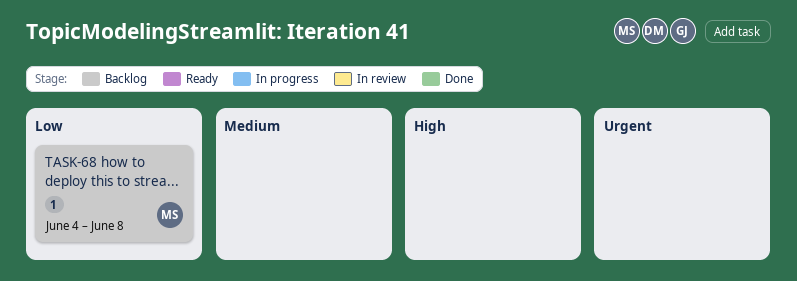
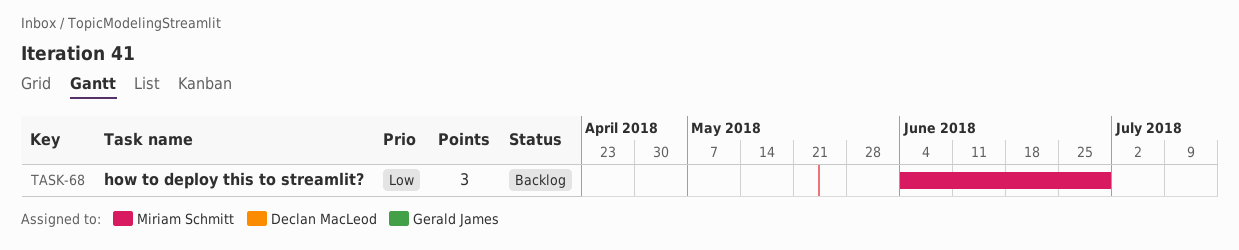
TASK-68, estimate: 1 -> 3
TASK-68, due: Jun 8 -> Jun 29

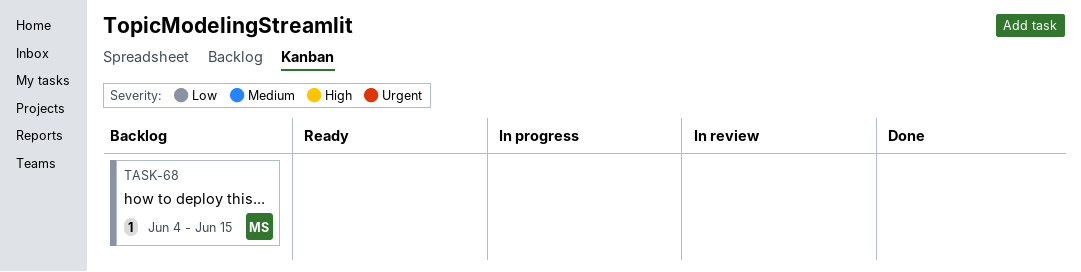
TASK-68, estimate: 3 -> 1
TASK-68, due: Jun 29 -> Jun 15

